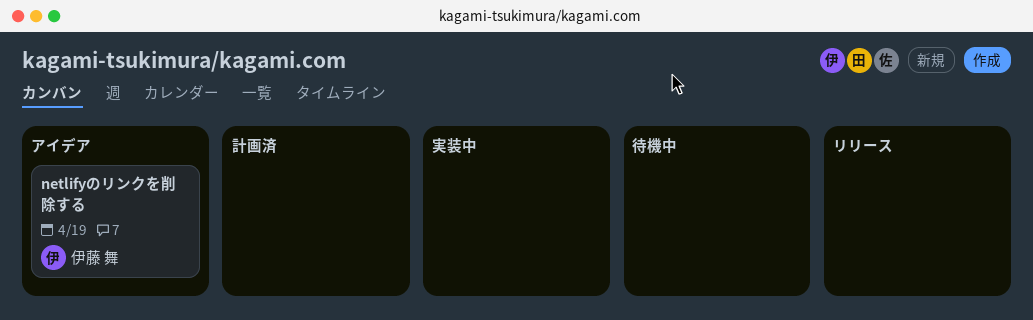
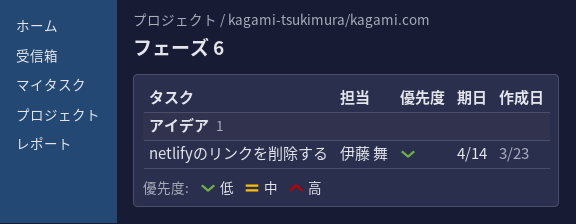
netlifyのリンクを削除する, due: Apr 19 -> Apr 14

